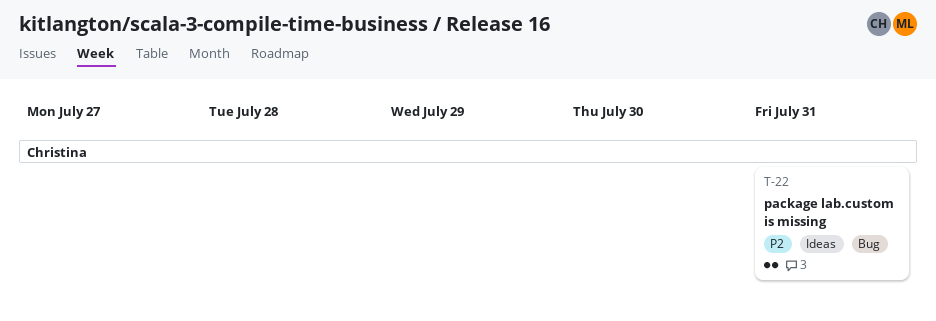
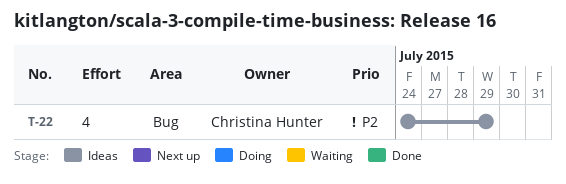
T-22, estimate: 2 -> 4
T-22, due: Jul 31 -> Jul 29

